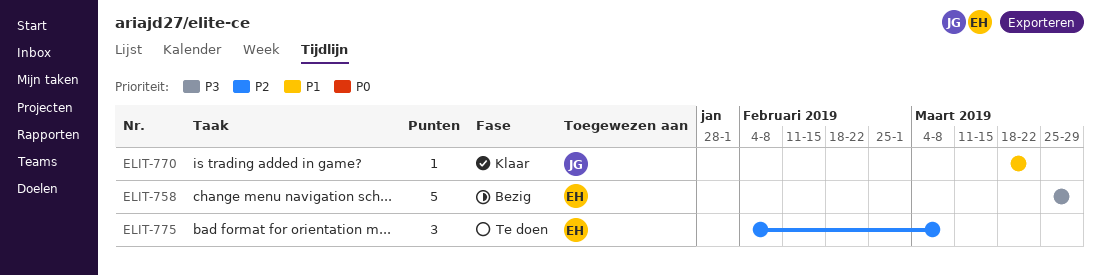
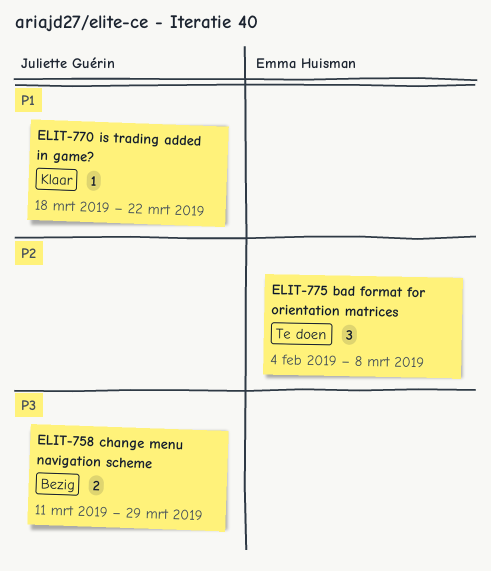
ELIT-758, owner: Emma Huisman -> Juliette Guérin
ELIT-758, estimate: 5 -> 2
ELIT-758, start: Mar 25 -> Mar 11

